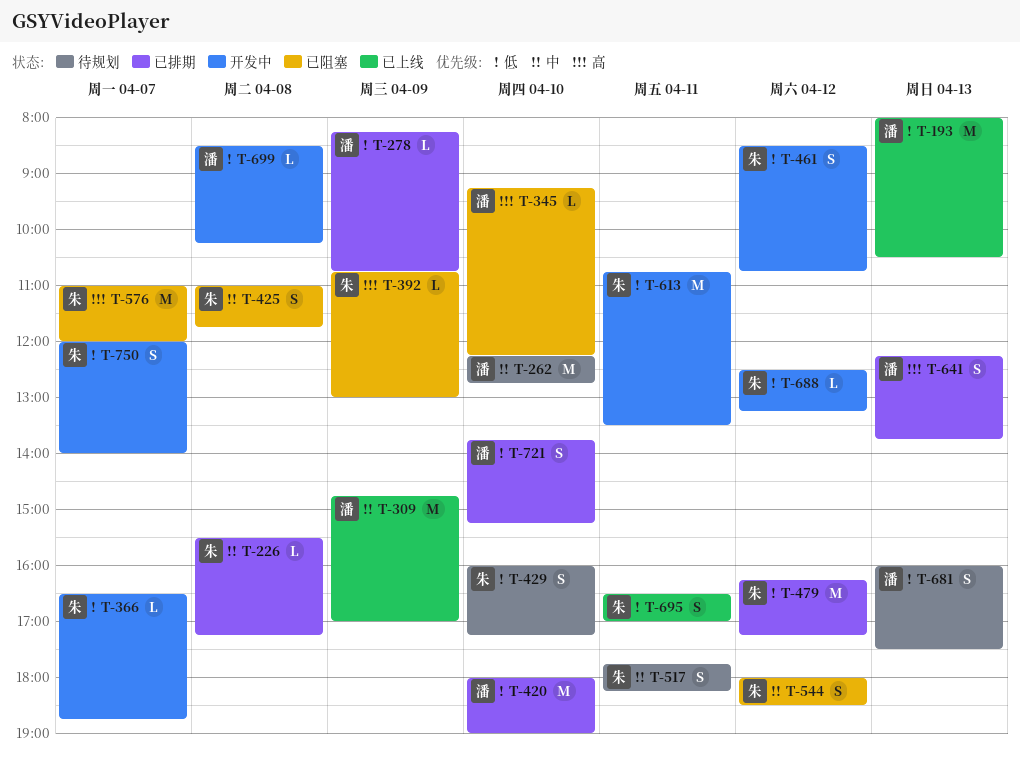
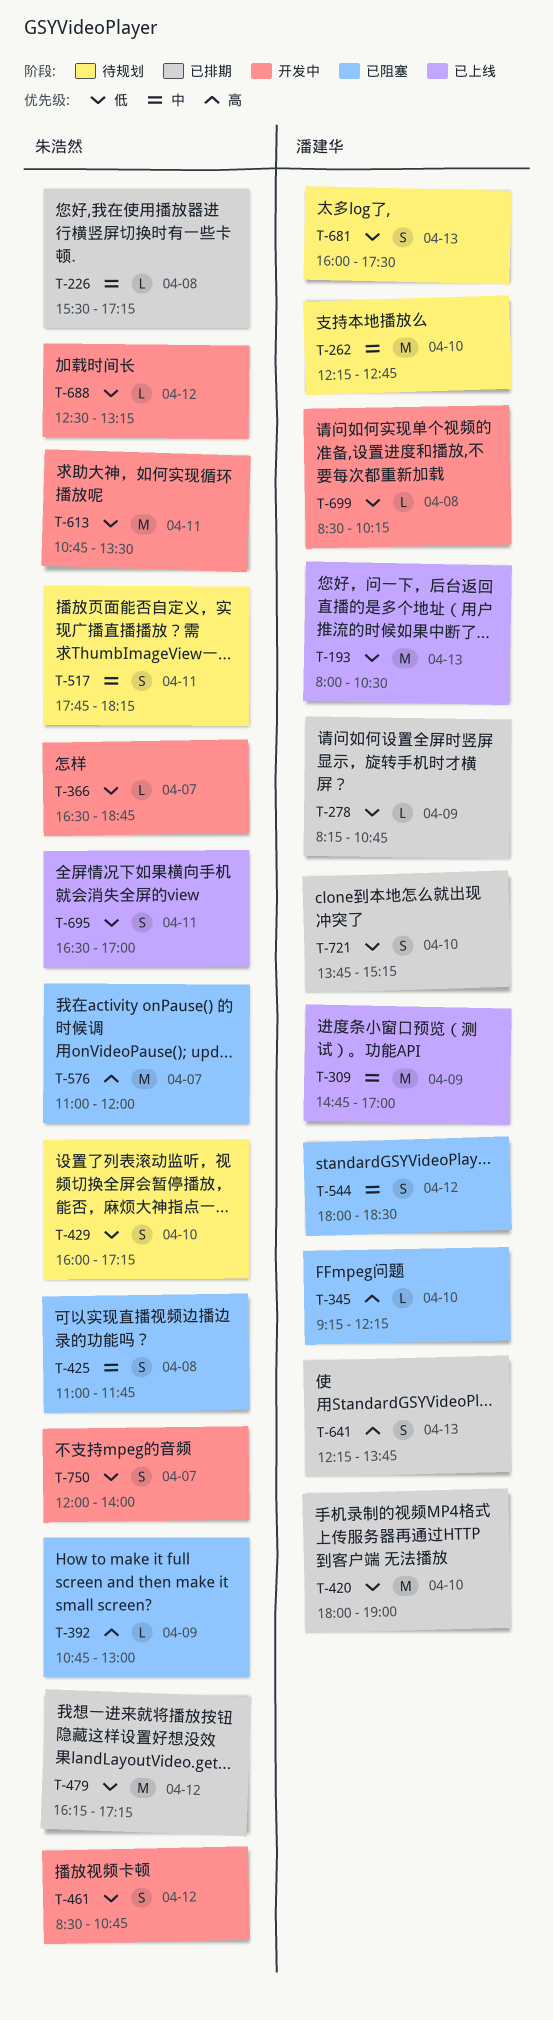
T-544, owner: 朱浩然 -> 潘建华

